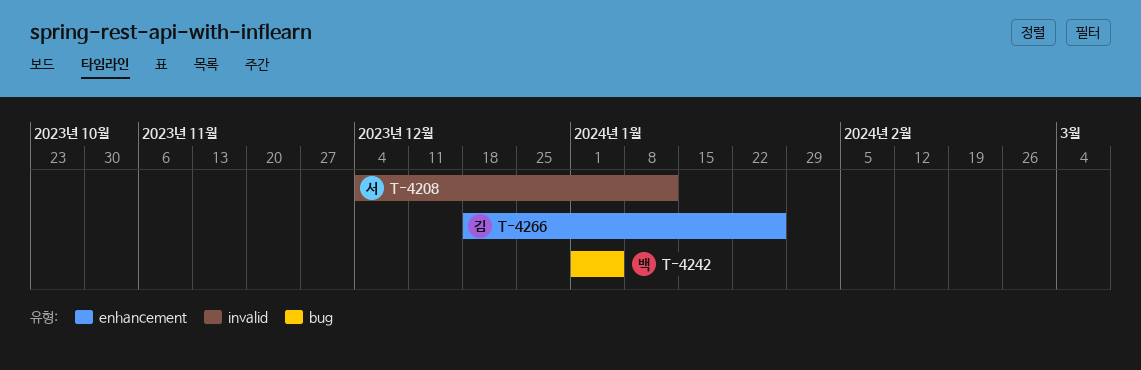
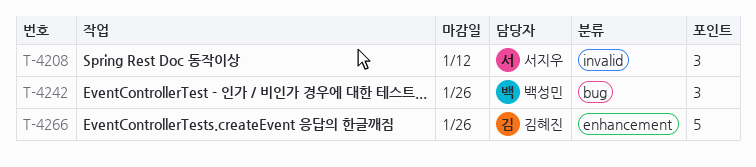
T-4242, due: Jan 5 -> Jan 26

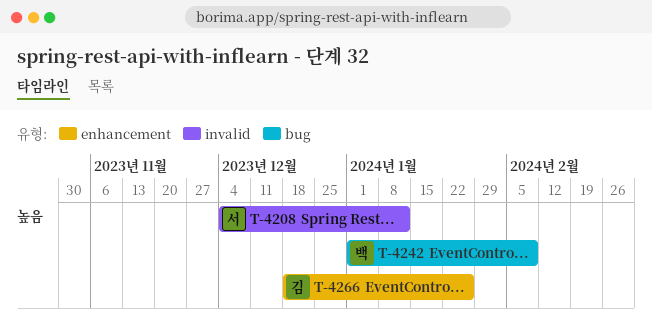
T-4242, due: Jan 26 -> Feb 9

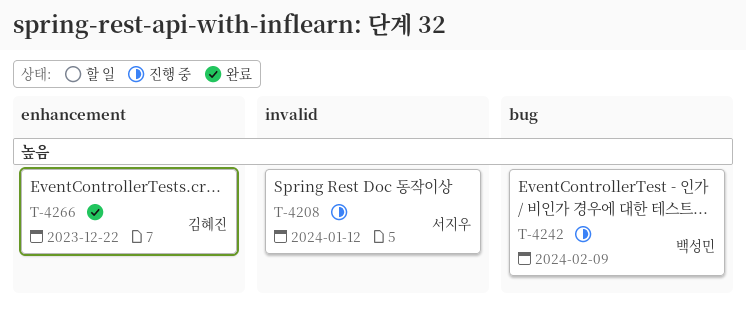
T-4266, due: Jan 26 -> Dec 22

